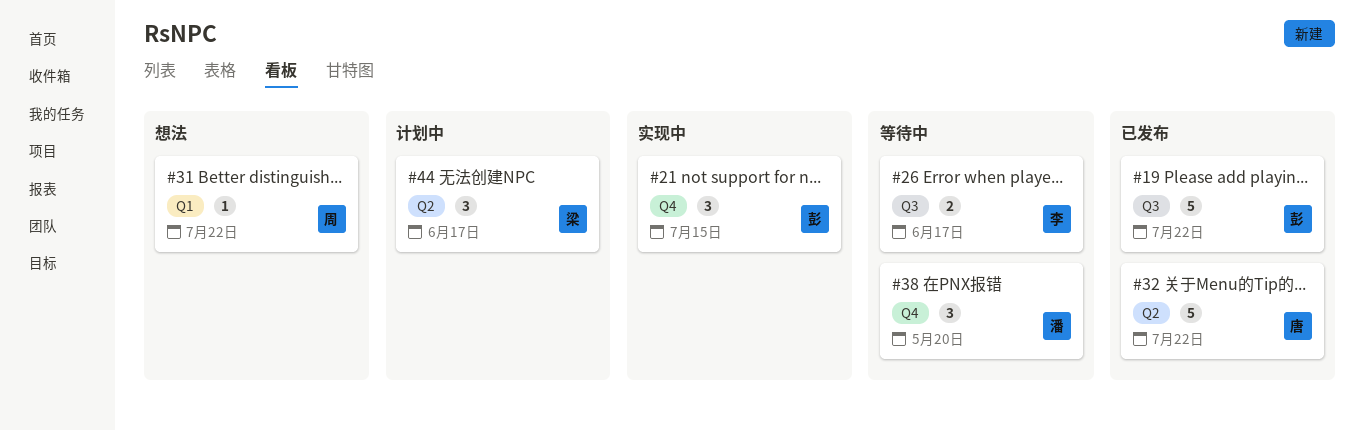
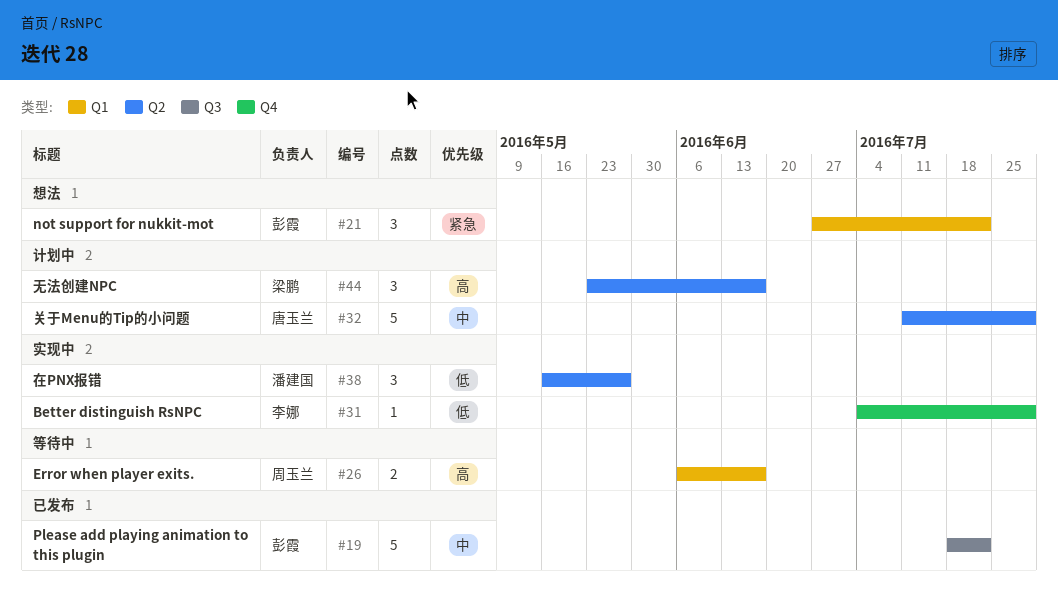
#21, status: 实现中 -> 想法
#21, label: Q4 -> Q1
#21, due: Jul 15 -> Jul 22
#26, owner: 李娜 -> 周玉兰
#26, label: Q3 -> Q1
#31, status: 想法 -> 实现中
#31, owner: 周玉兰 -> 李娜
#31, label: Q1 -> Q4
#31, due: Jul 22 -> Jul 29
#32, status: 已发布 -> 计划中
#32, due: Jul 22 -> Jul 29
#38, status: 等待中 -> 实现中
#38, label: Q4 -> Q2
#38, due: May 20 -> May 27

